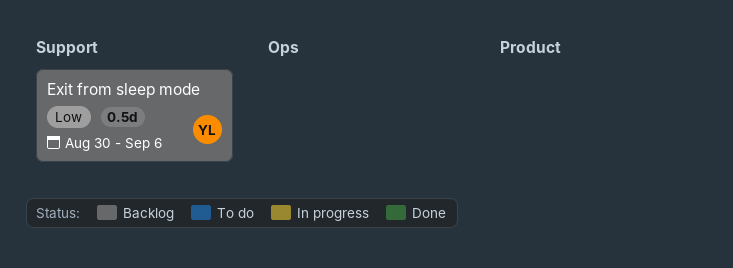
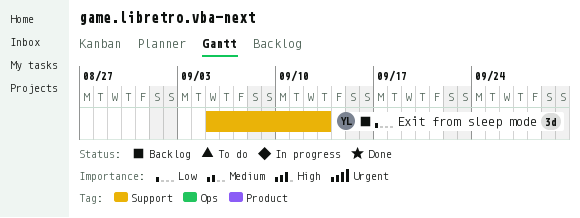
Exit from sleep mode, estimate: 0.5d -> 3d
Exit from sleep mode, start: Aug 30 -> Sep 5
Exit from sleep mode, due: Sep 6 -> Sep 13

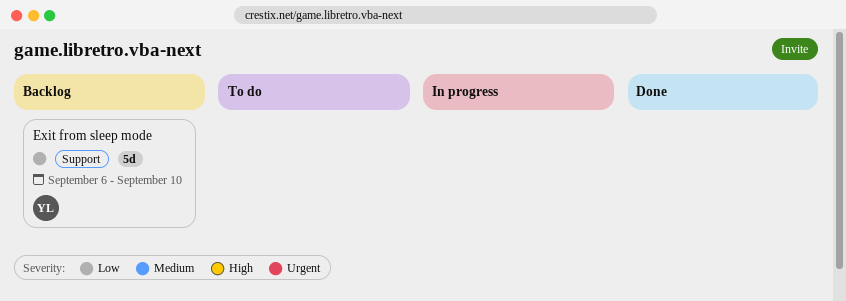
Exit from sleep mode, estimate: 3d -> 5d
Exit from sleep mode, start: Sep 5 -> Sep 6
Exit from sleep mode, due: Sep 13 -> Sep 10

